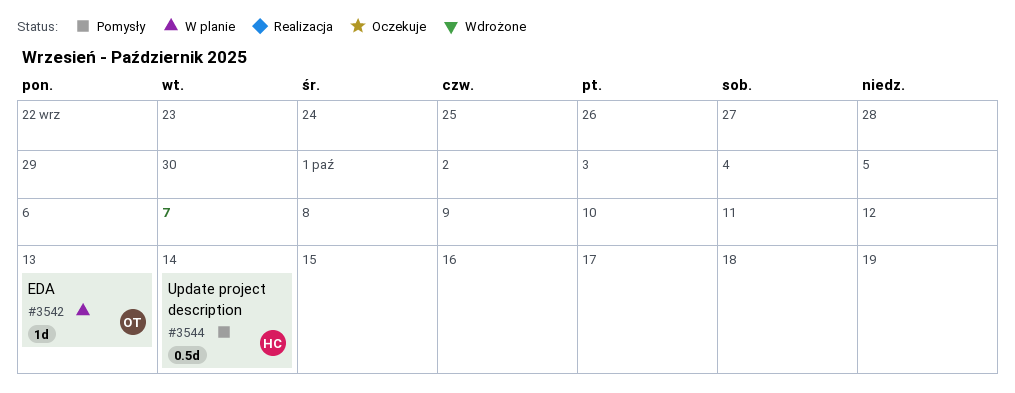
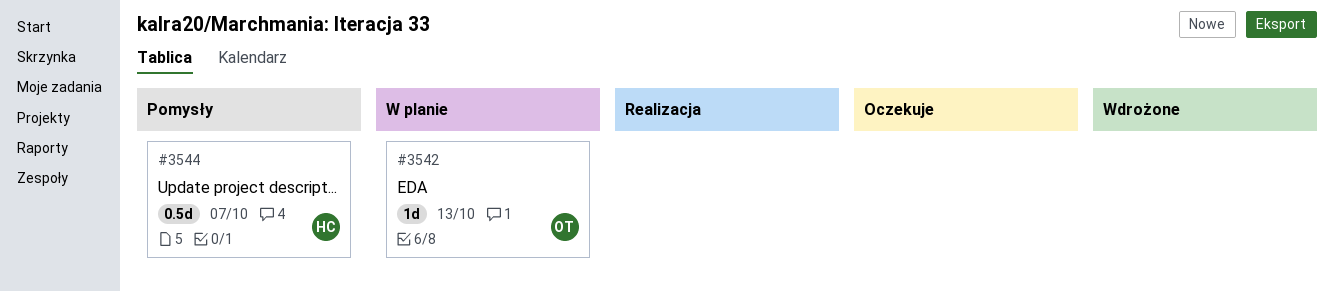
#3544, due: Oct 14 -> Oct 7

